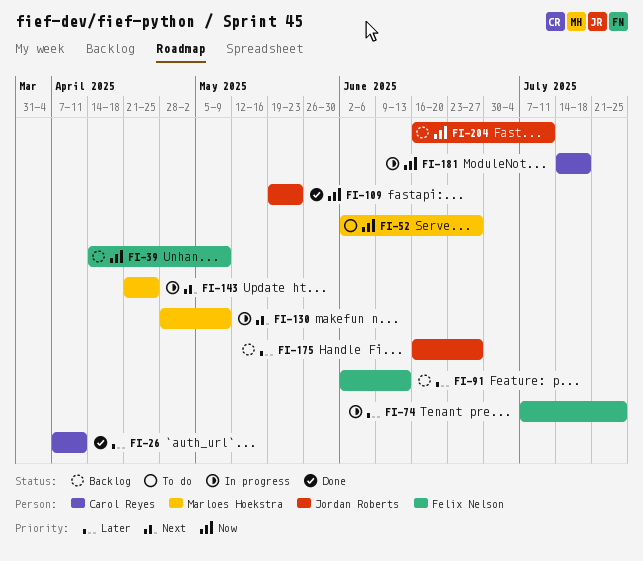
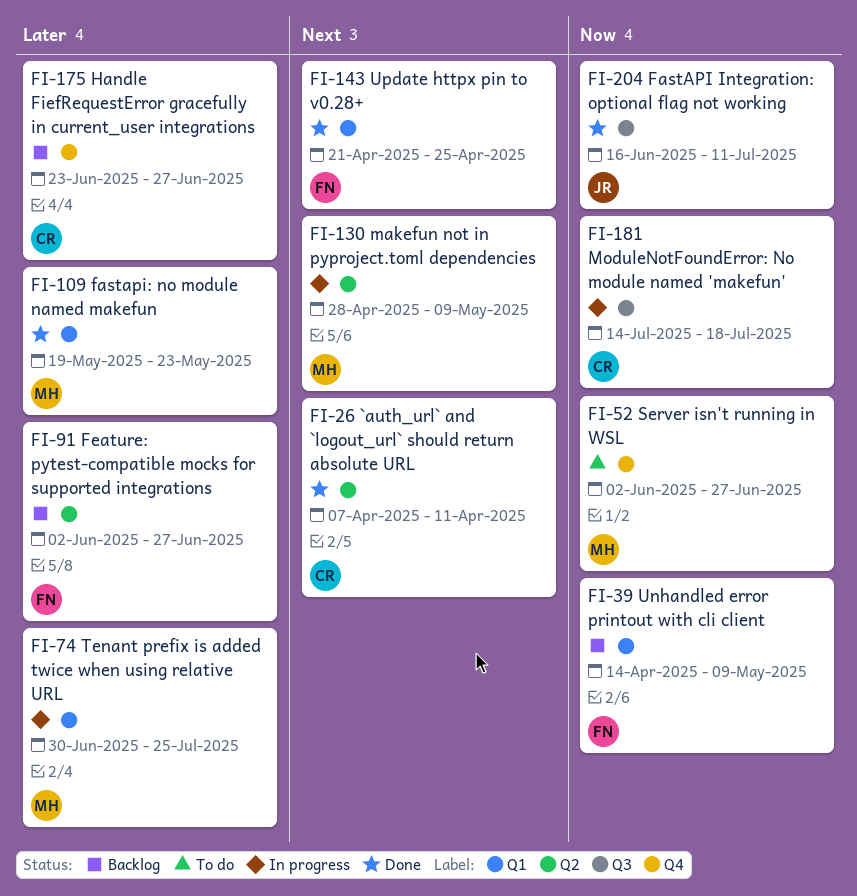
FI-26, priority: Later -> Next
FI-74, owner: Felix Nelson -> Marloes Hoekstra
FI-74, start: Jul 7 -> Jun 30
FI-91, due: Jun 13 -> Jun 27
FI-109, owner: Jordan Roberts -> Marloes Hoekstra
FI-109, priority: Now -> Later
FI-143, status: In progress -> Done
FI-143, owner: Marloes Hoekstra -> Felix Nelson
FI-175, owner: Jordan Roberts -> Carol Reyes
FI-175, start: Jun 16 -> Jun 23
FI-204, status: Backlog -> Done

